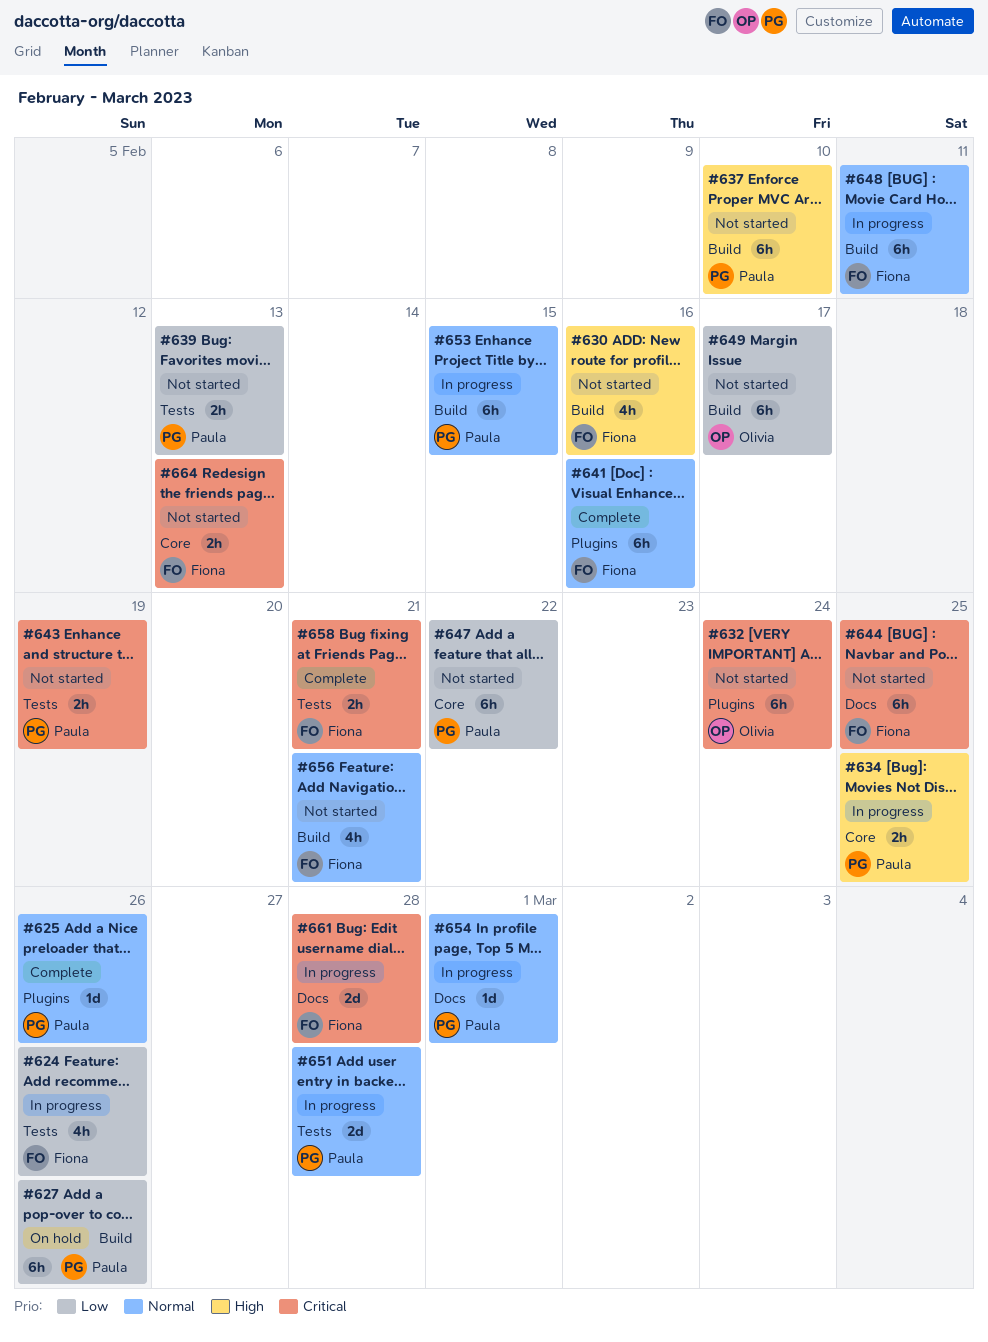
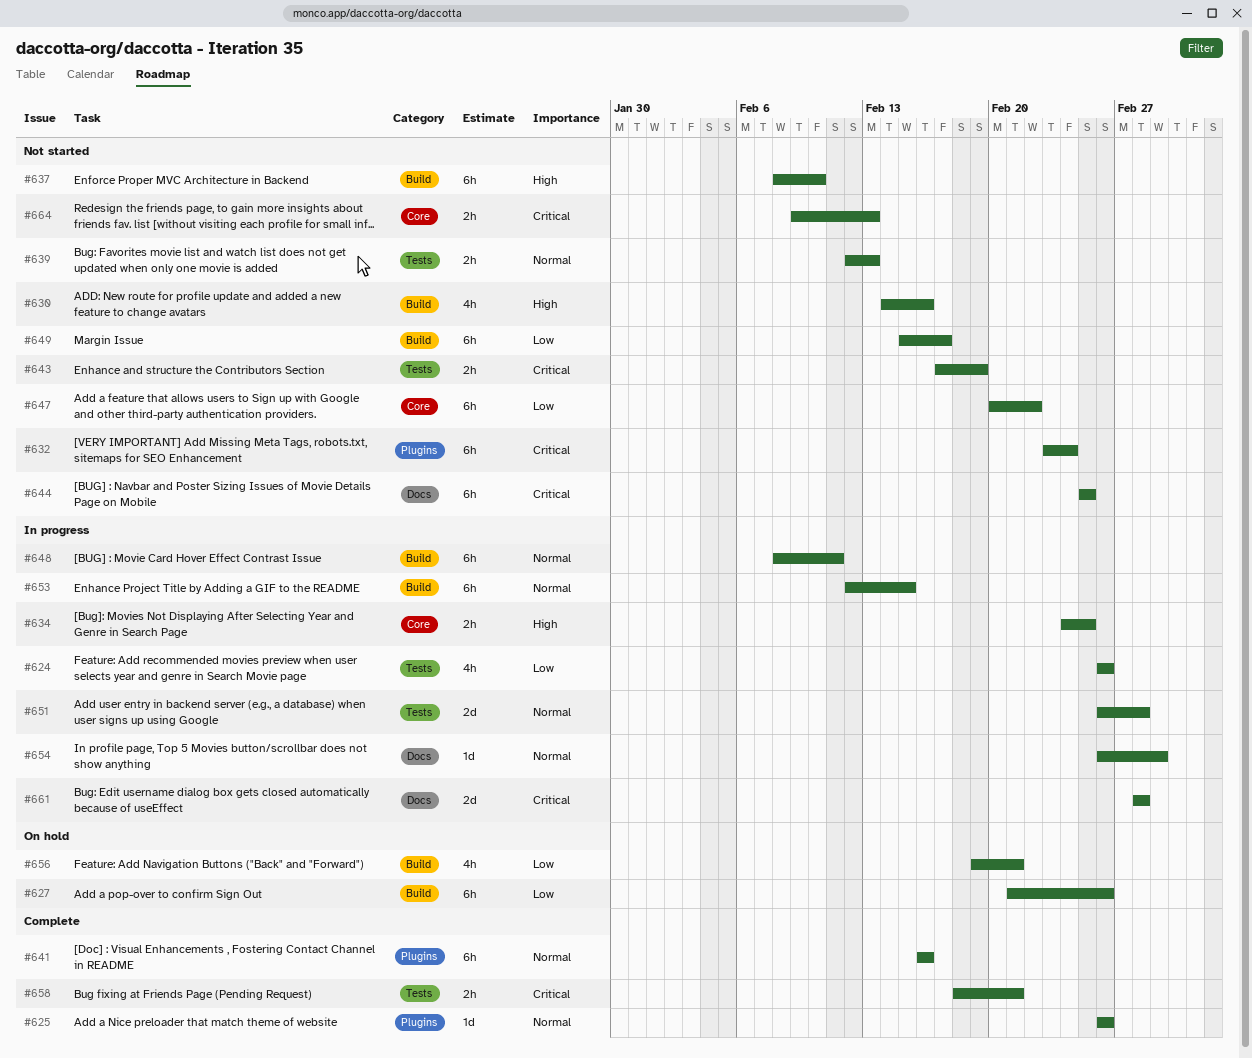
#639, priority: Low -> Normal
#656, status: Not started -> On hold
#656, priority: Normal -> Low

